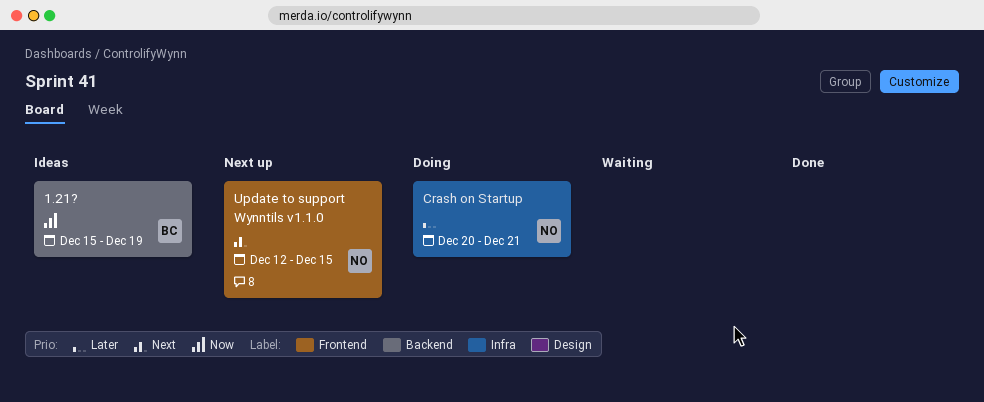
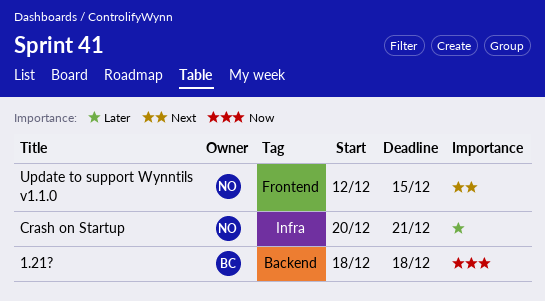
1.21?, start: Dec 15 -> Dec 18
1.21?, due: Dec 19 -> Dec 18

